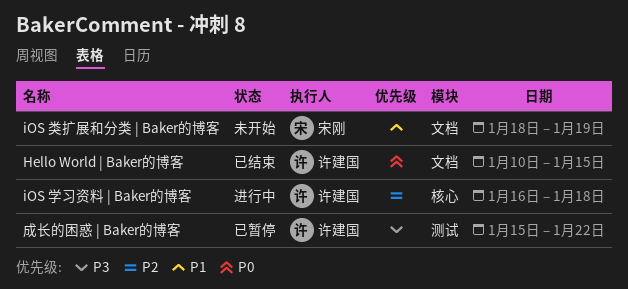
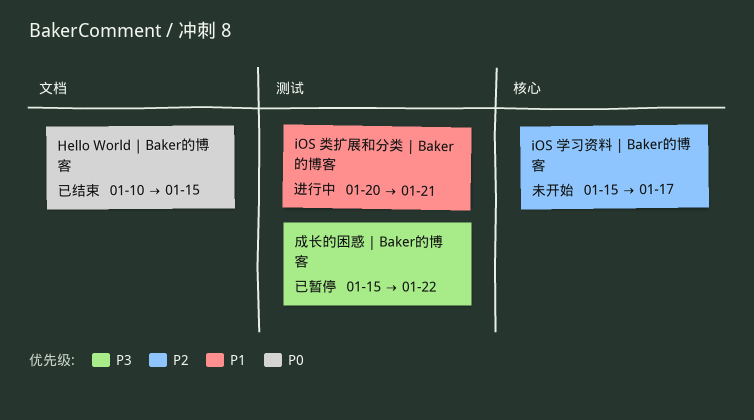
iOS 学习资料 | Baker的博客, status: 进行中 -> 未开始
iOS 学习资料 | Baker的博客, start: Jan 16 -> Jan 15
iOS 学习资料 | Baker的博客, due: Jan 18 -> Jan 17
iOS 类扩展和分类 | Baker的博客, status: 未开始 -> 进行中
iOS 类扩展和分类 | Baker的博客, label: 文档 -> 测试
iOS 类扩展和分类 | Baker的博客, start: Jan 18 -> Jan 20
iOS 类扩展和分类 | Baker的博客, due: Jan 19 -> Jan 21

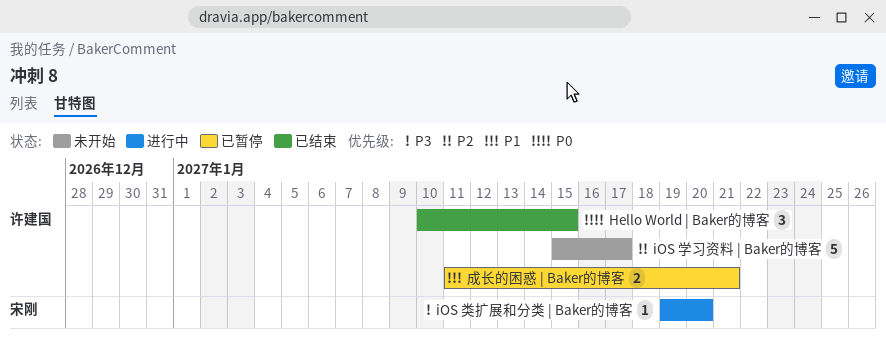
iOS 类扩展和分类 | Baker的博客, priority: P1 -> P3
iOS 类扩展和分类 | Baker的博客, start: Jan 20 -> Jan 19
iOS 类扩展和分类 | Baker的博客, due: Jan 21 -> Jan 20
成长的困惑 | Baker的博客, priority: P3 -> P1
成长的困惑 | Baker的博客, start: Jan 15 -> Jan 11
成长的困惑 | Baker的博客, due: Jan 22 -> Jan 21

